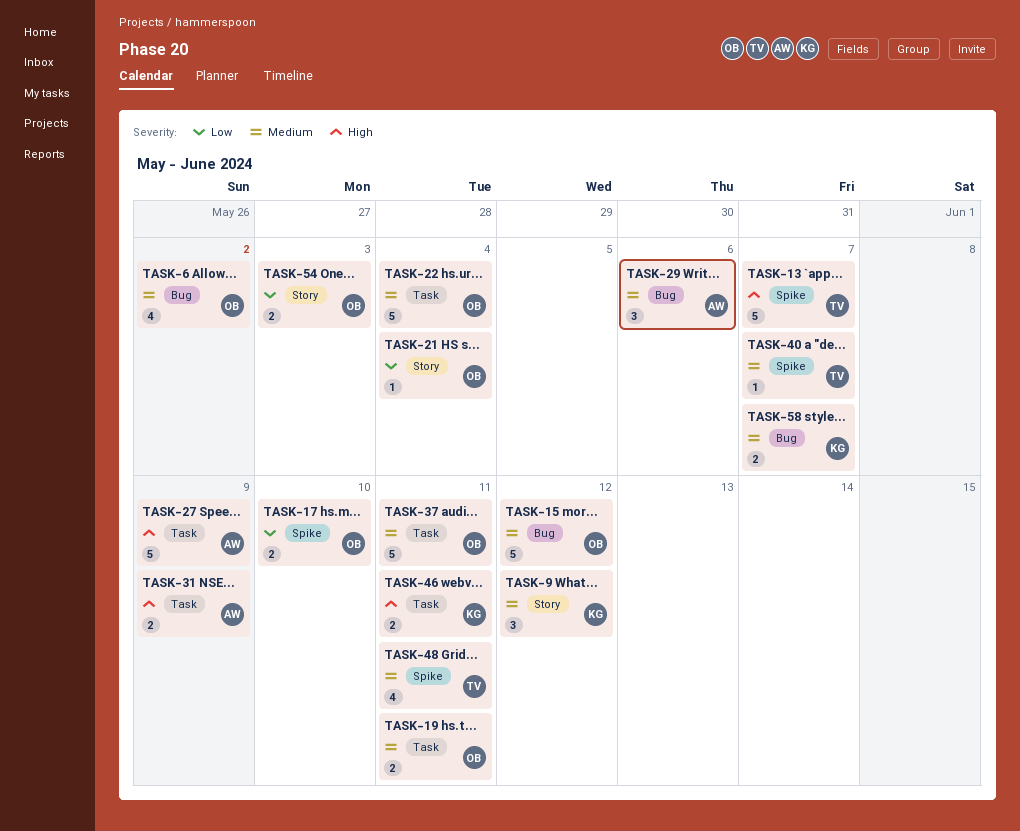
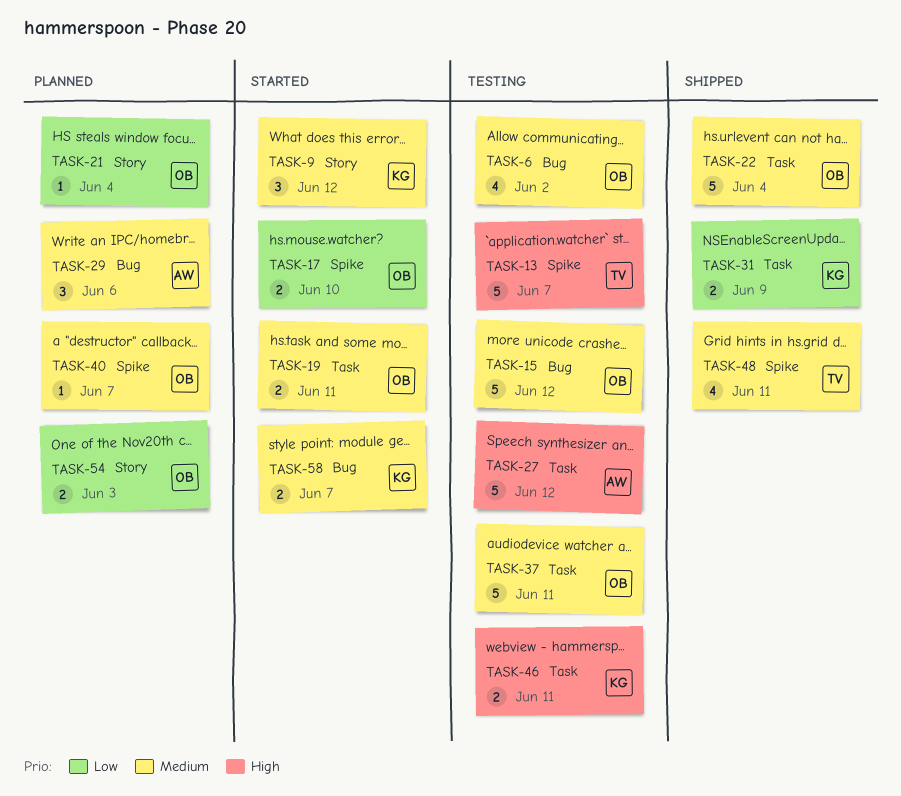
TASK-27, due: Jun 9 -> Jun 12
TASK-31, owner: AW -> KG
TASK-31, priority: High -> Low
TASK-40, owner: TV -> OB

